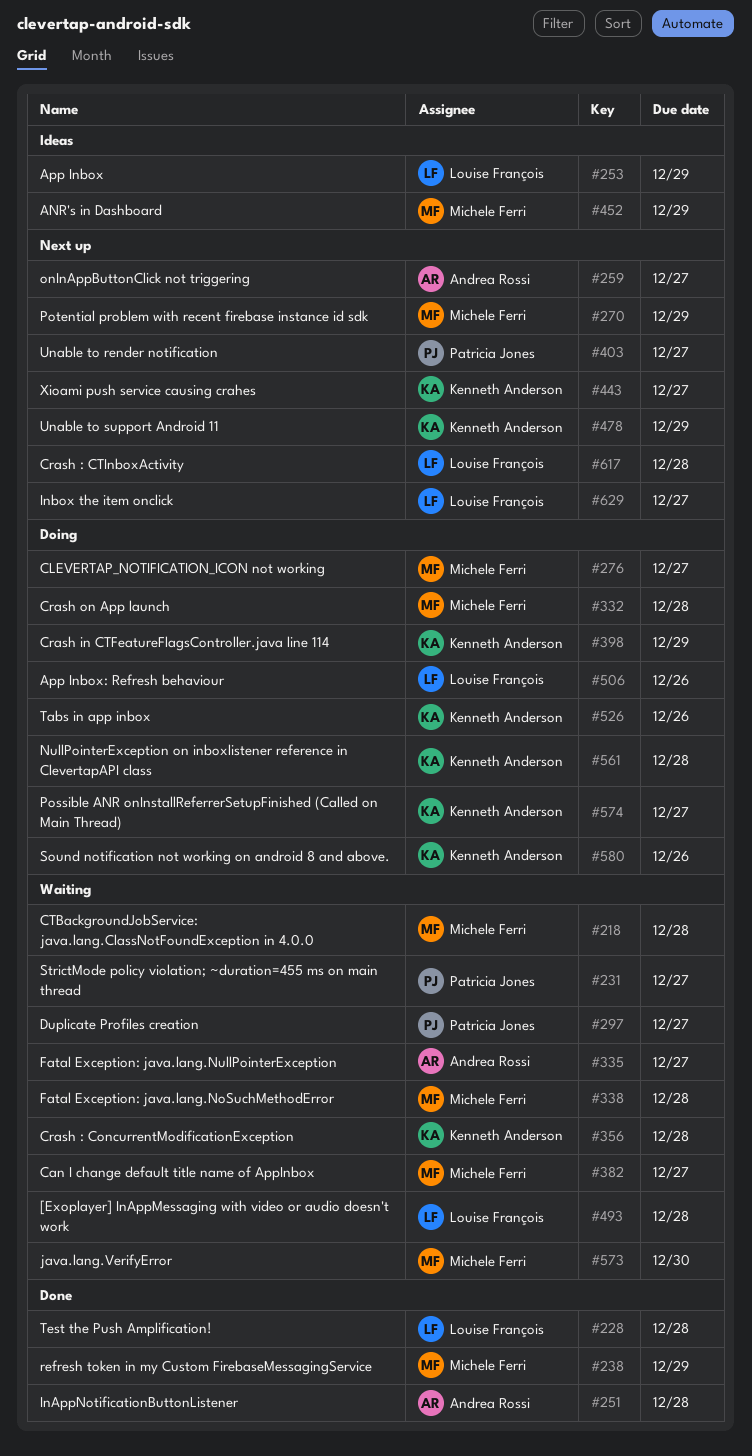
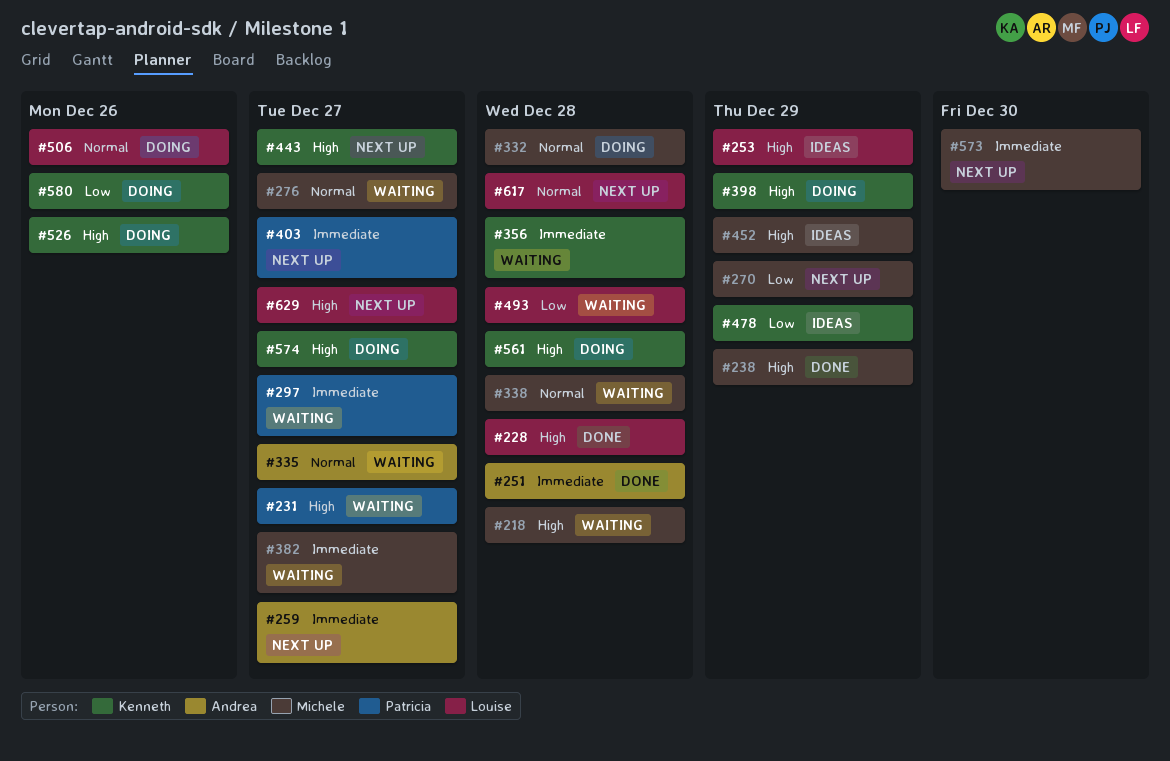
#276, status: Doing -> Waiting
#478, status: Next up -> Ideas
#573, status: Waiting -> Next up

